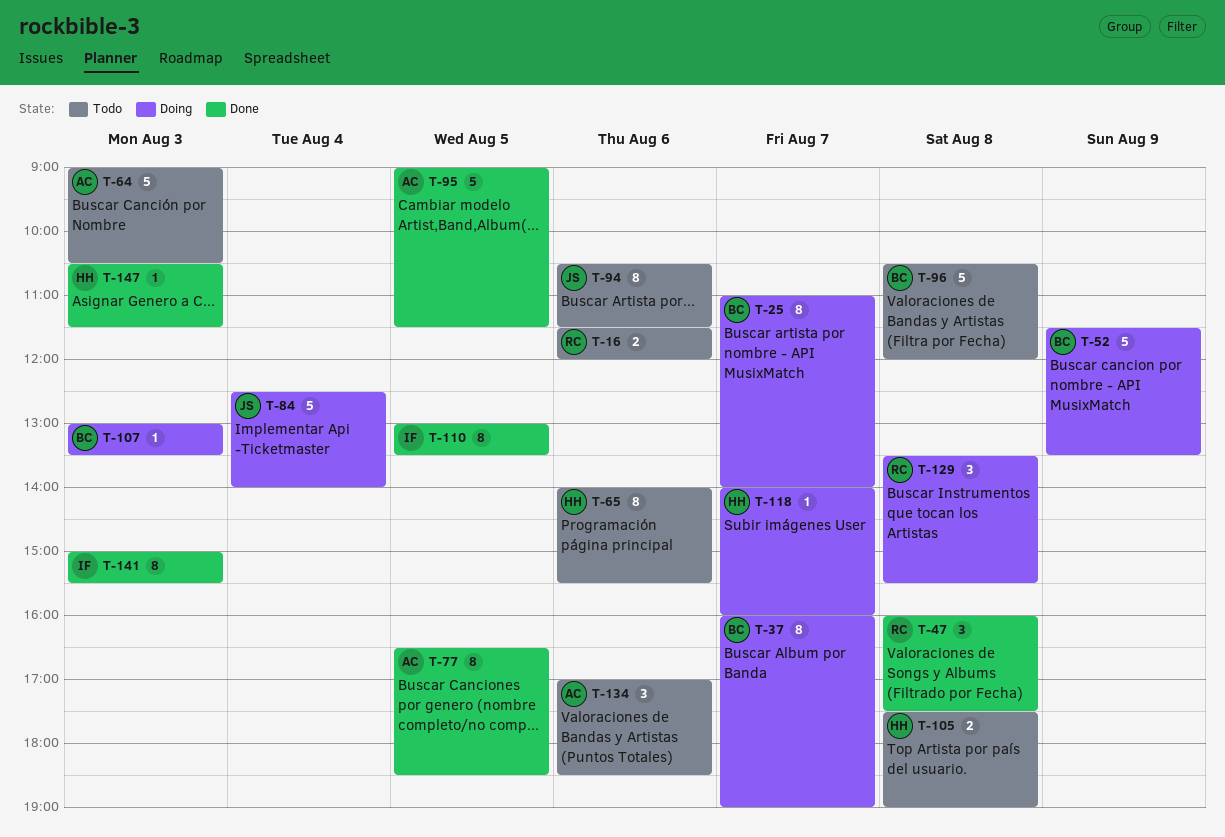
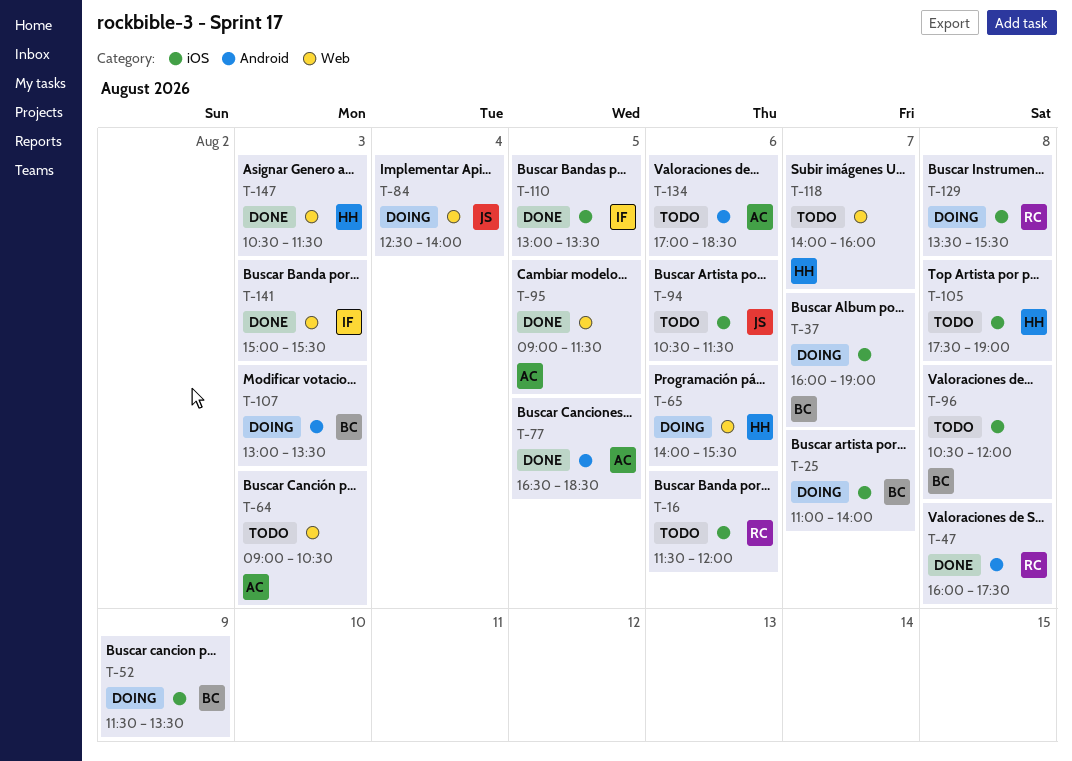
T-65, status: Todo -> Doing
T-118, status: Doing -> Todo

